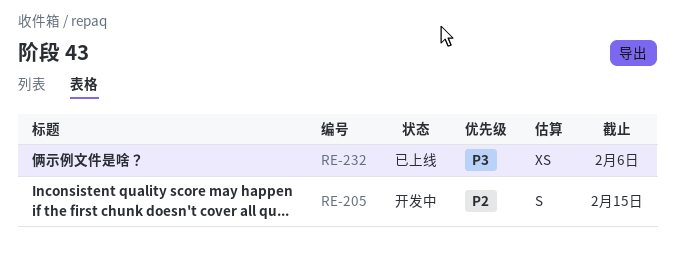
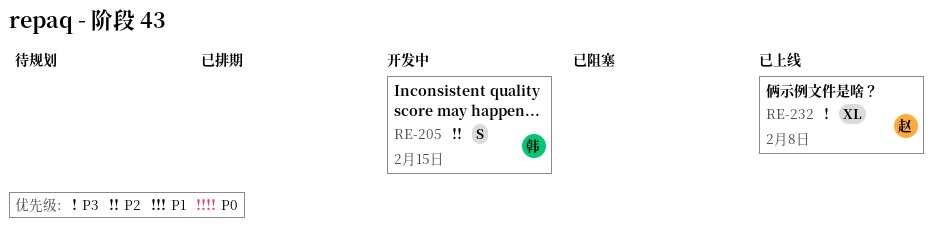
RE-232, estimate: XS -> XL
RE-232, due: Feb 6 -> Feb 8

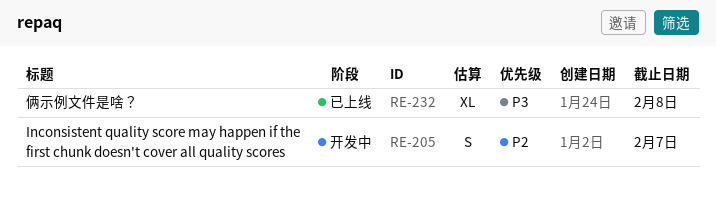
RE-205, due: Feb 15 -> Feb 7

